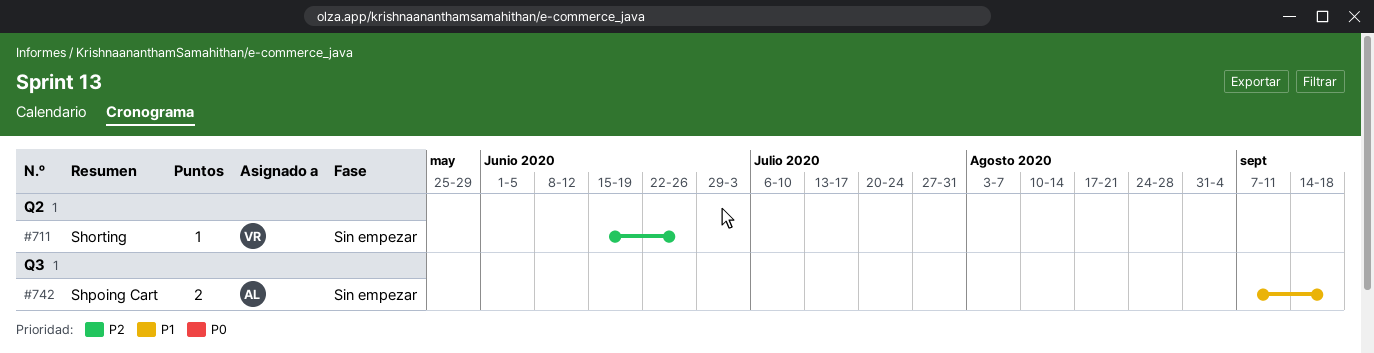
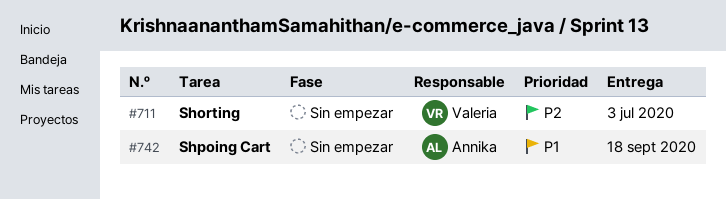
#711, due: Jun 26 -> Jul 3

